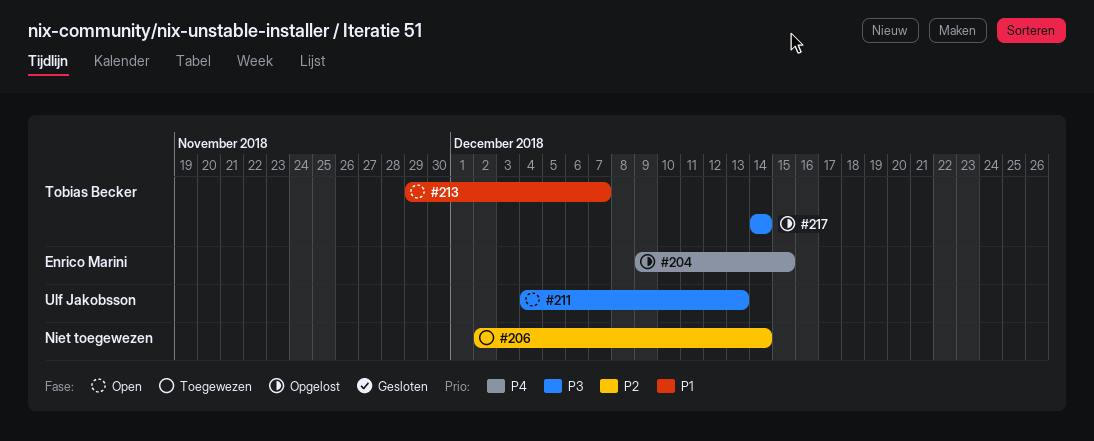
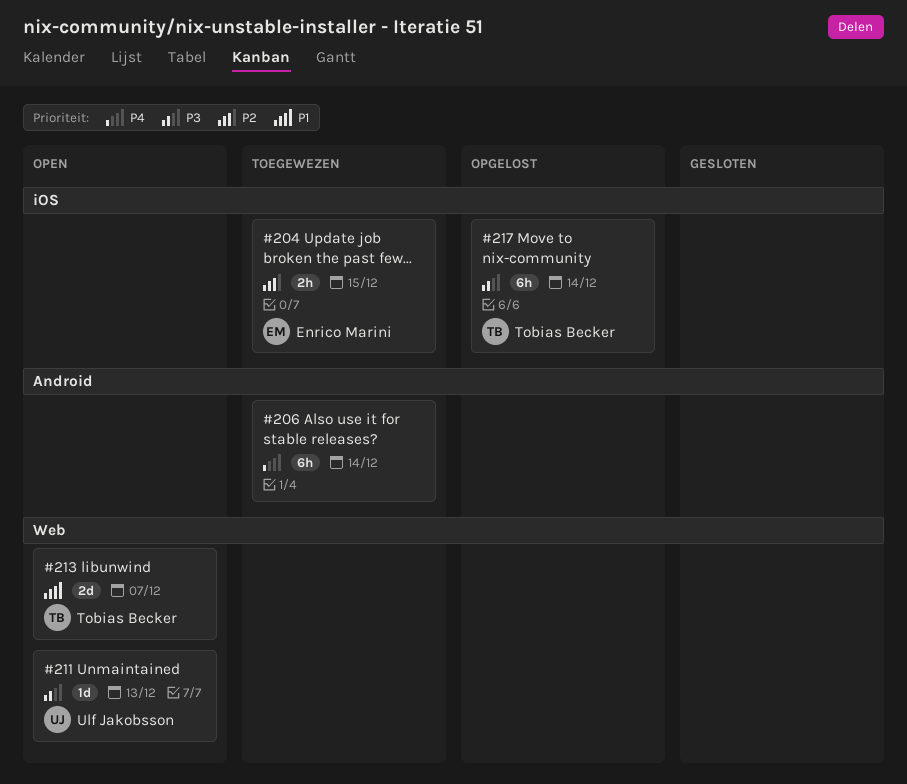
#204, status: Opgelost -> Toegewezen
#204, priority: P4 -> P2
#206, priority: P2 -> P4

